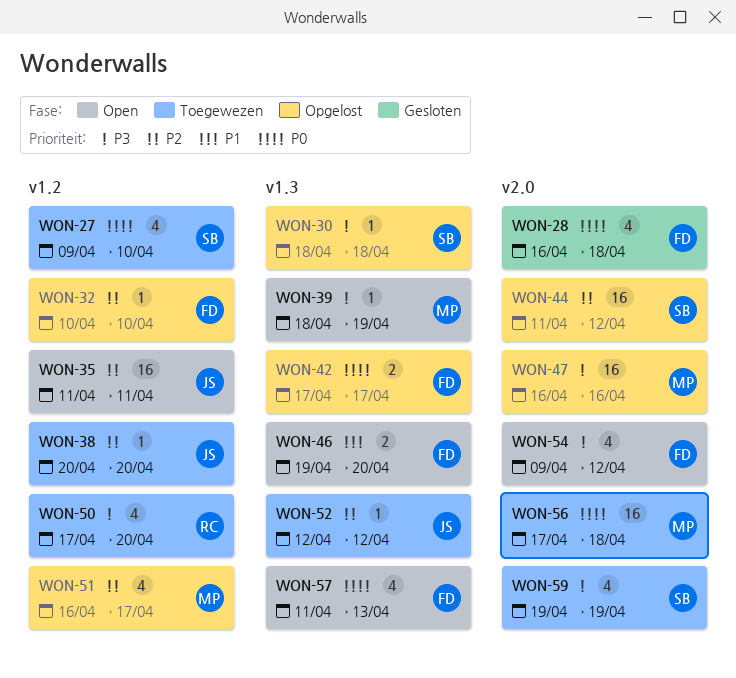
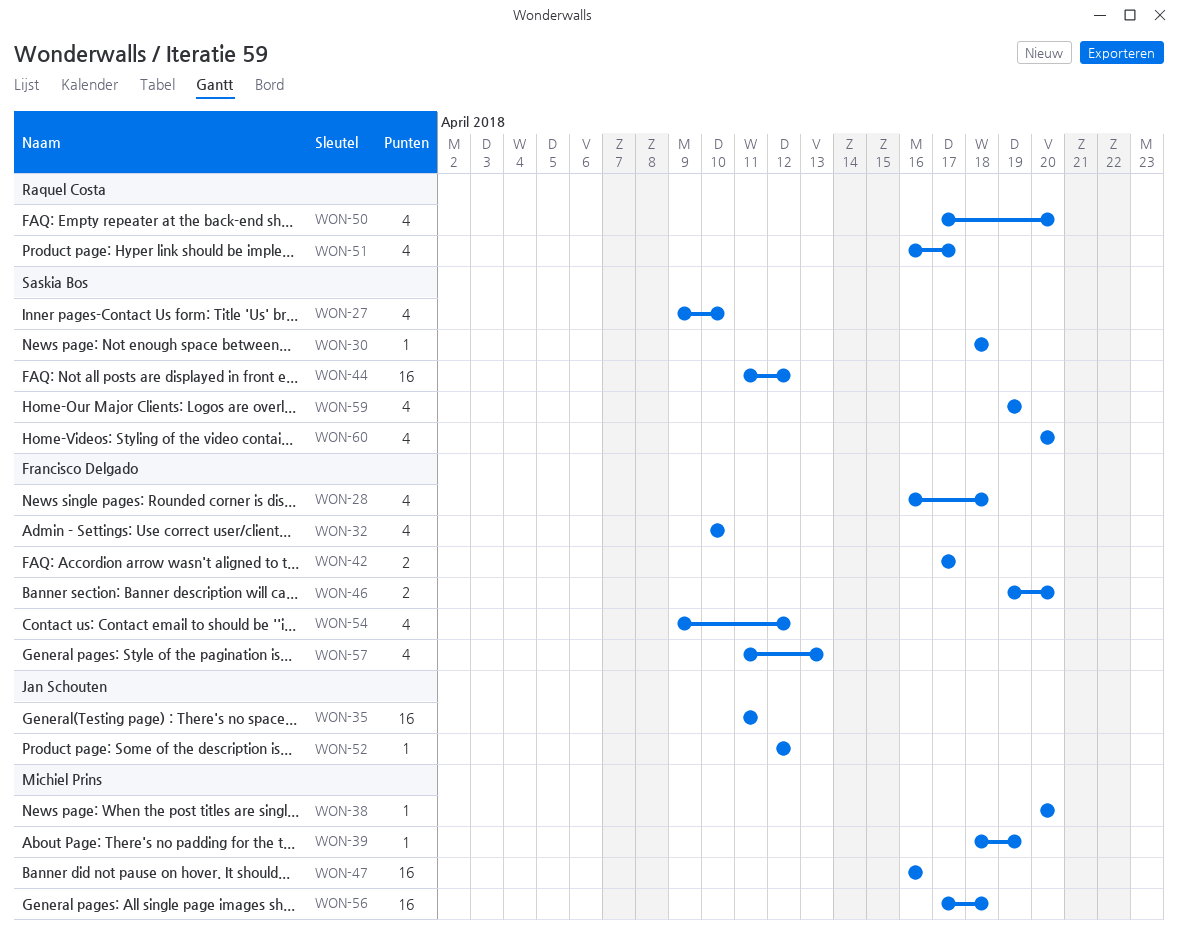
WON-32, estimate: 1 -> 4
WON-38, owner: Jan Schouten -> Michiel Prins
WON-51, owner: Michiel Prins -> Raquel Costa
WON-60: none -> present

